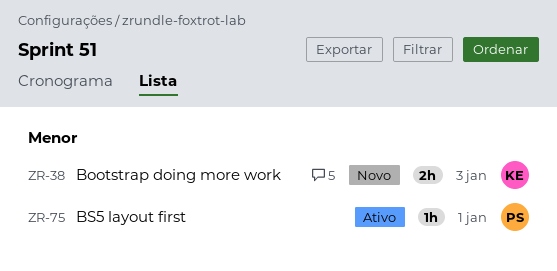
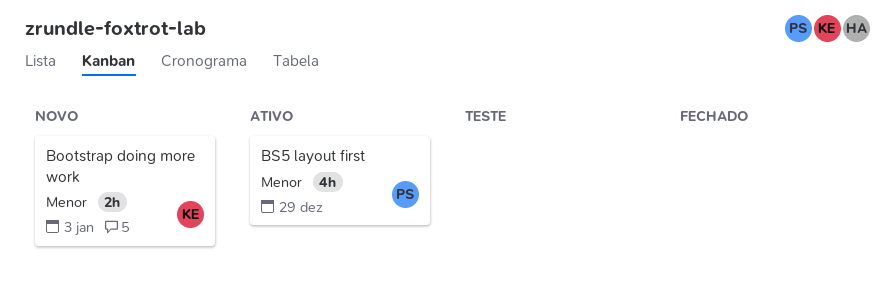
BS5 layout first, estimate: 1h -> 4h
BS5 layout first, due: Jan 1 -> Dec 29

